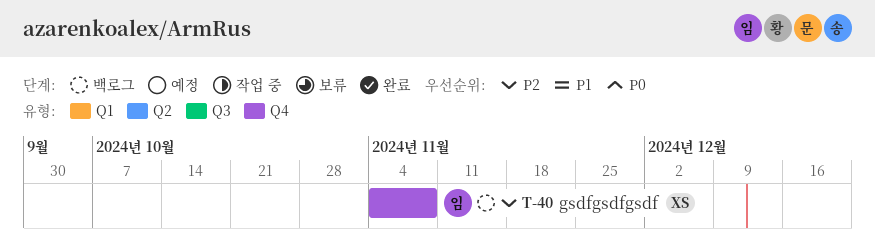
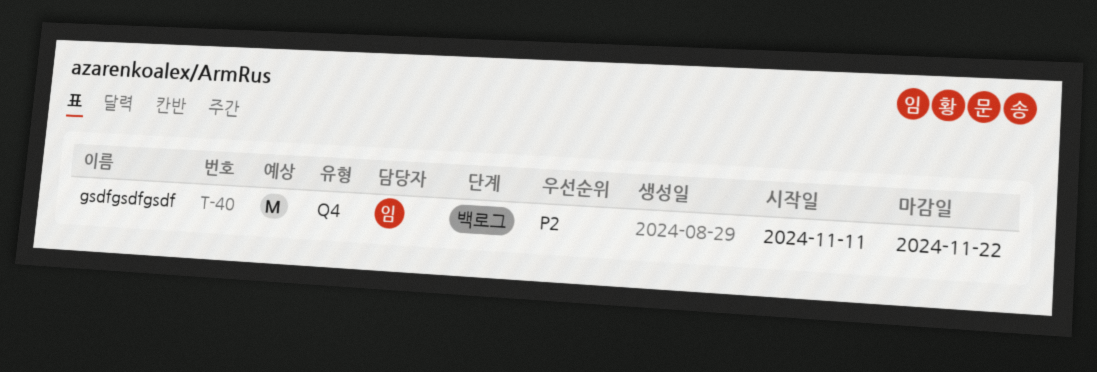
T-40, estimate: XS -> M
T-40, start: Nov 4 -> Nov 11
T-40, due: Nov 8 -> Nov 22

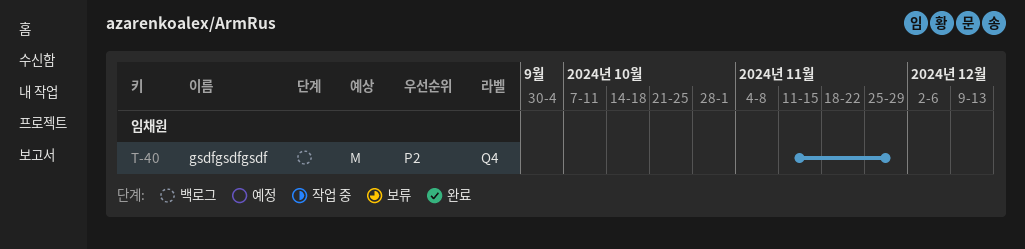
T-40, due: Nov 22 -> Nov 29

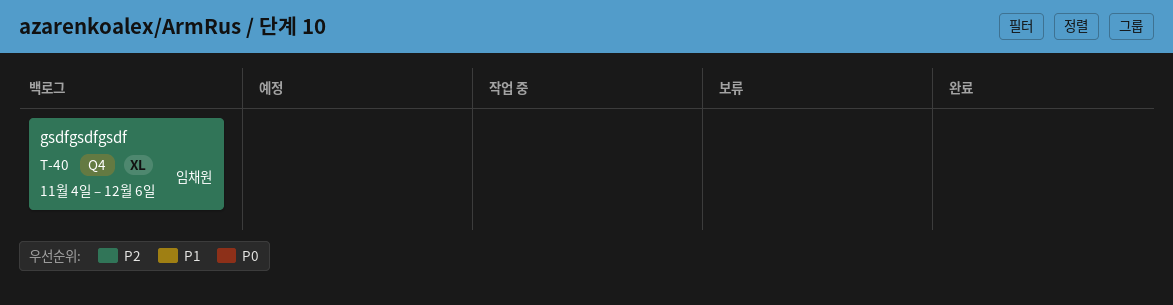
T-40, estimate: M -> XL
T-40, start: Nov 11 -> Nov 4
T-40, due: Nov 29 -> Dec 6

